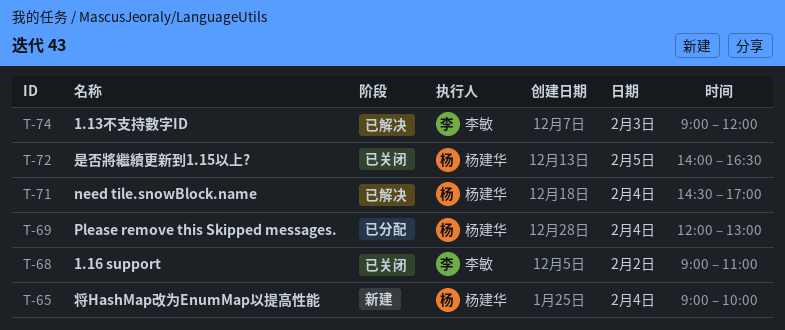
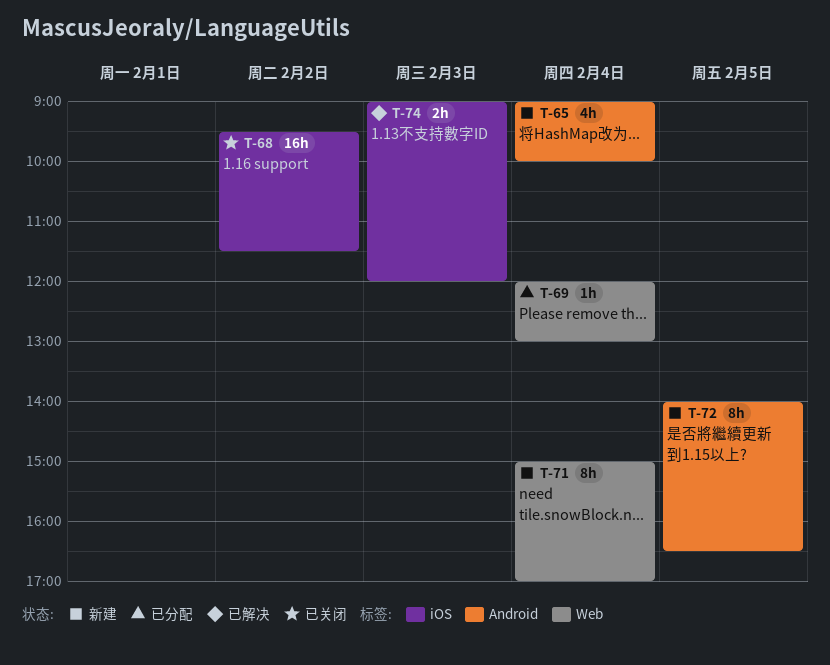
T-68, begins: 09:00 -> 09:30
T-68, ends: 11:00 -> 11:30
T-71, status: 已解决 -> 新建
T-71, begins: 14:30 -> 15:00
T-72, status: 已关闭 -> 新建

